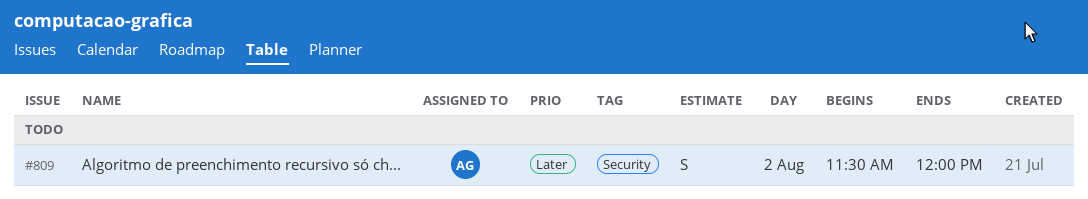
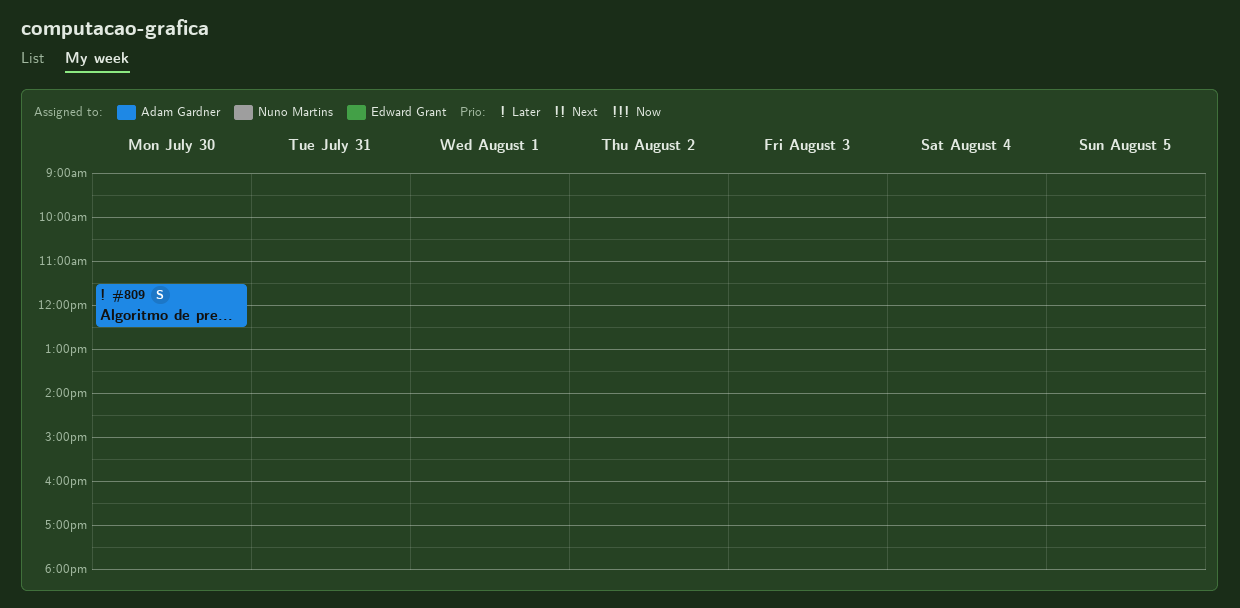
#809, day: Aug 2 -> Jul 30
#809, ends: 12:00 -> 12:30

